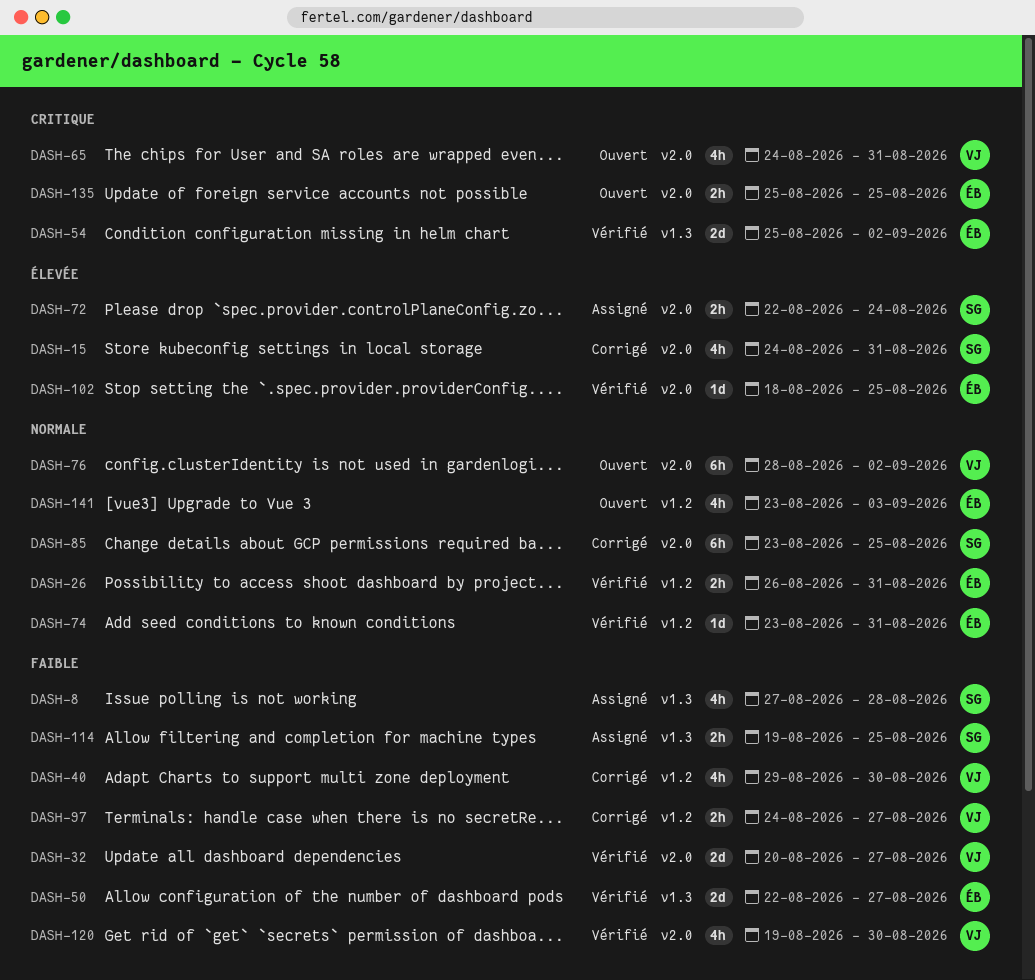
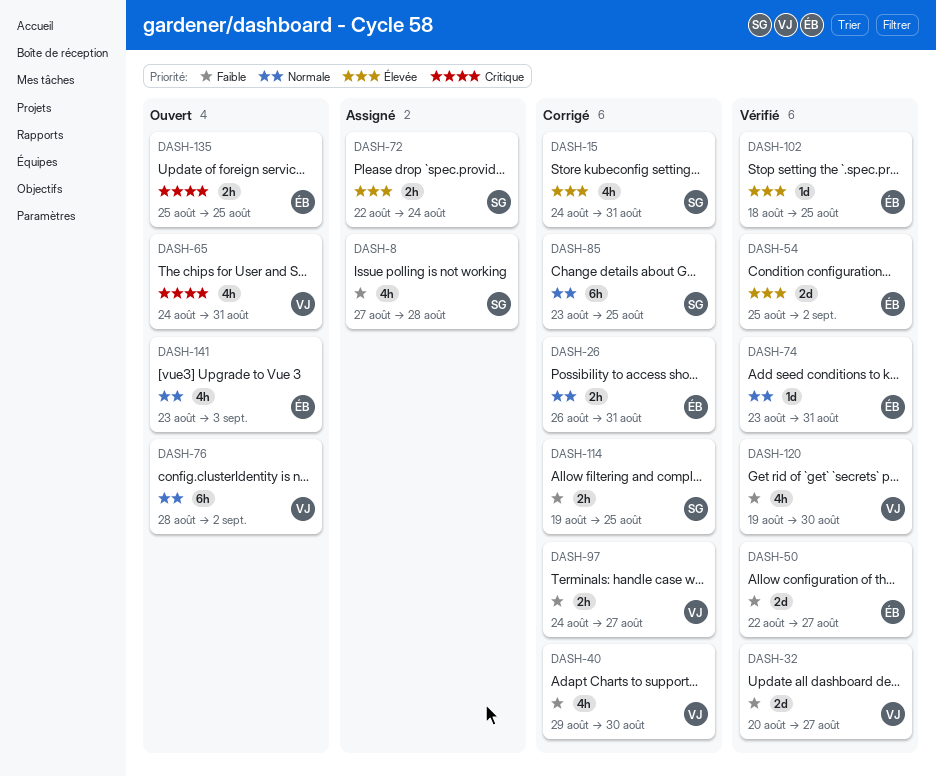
DASH-26, status: Vérifié -> Corrigé
DASH-54, priority: Critique -> Élevée
DASH-114, status: Assigné -> Corrigé

